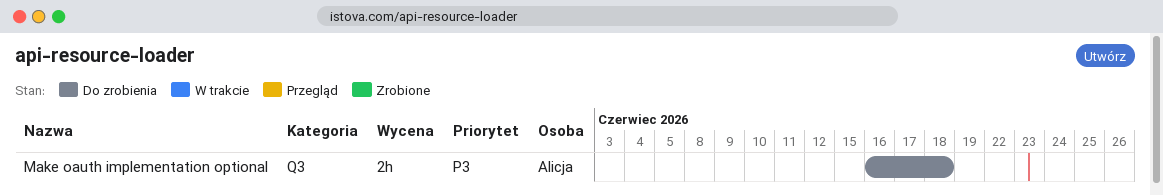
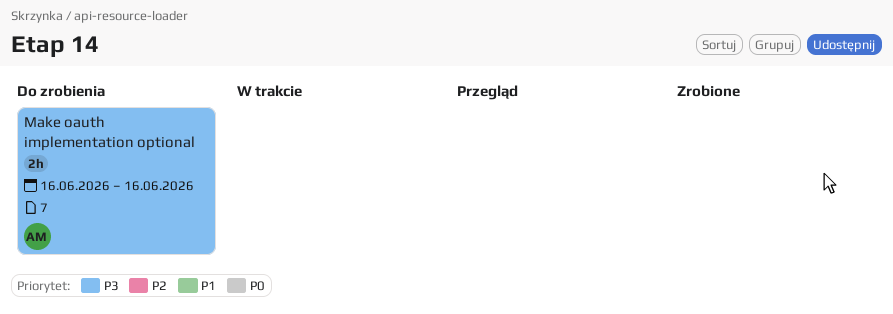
Make oauth implementation optional, due: Jun 18 -> Jun 16

